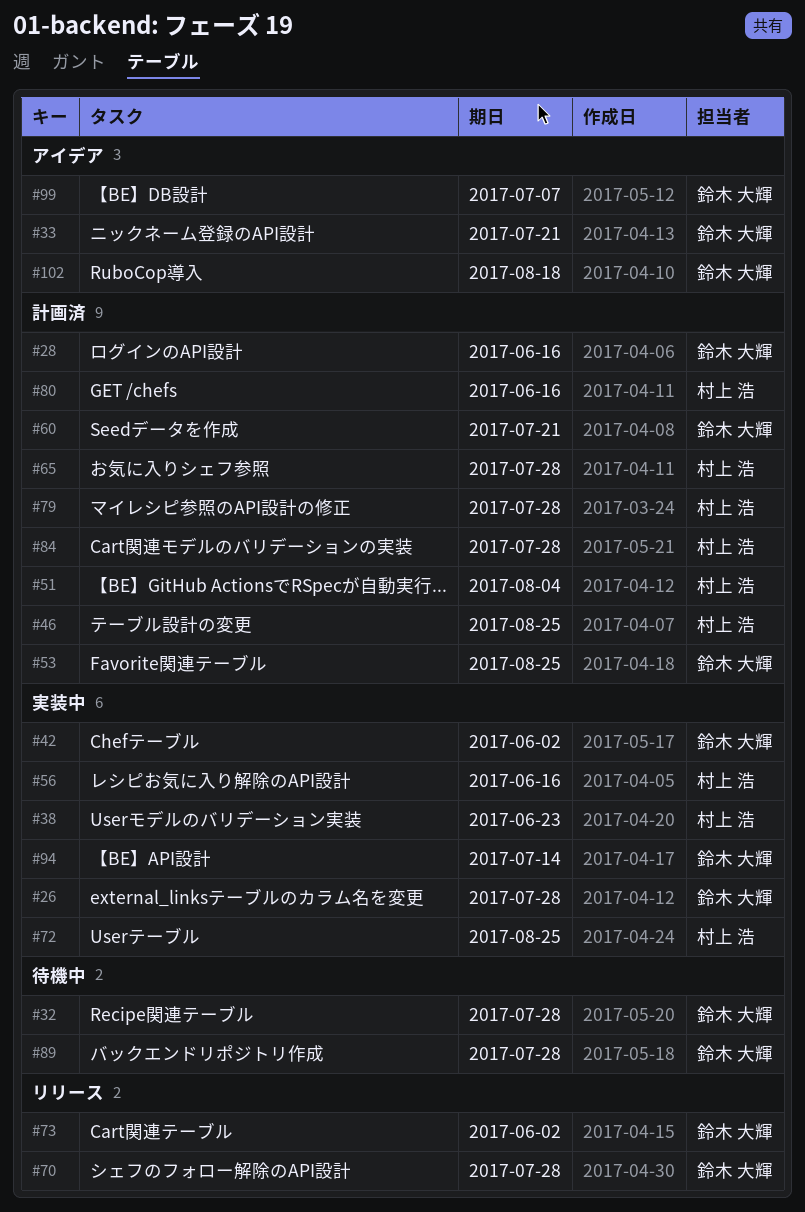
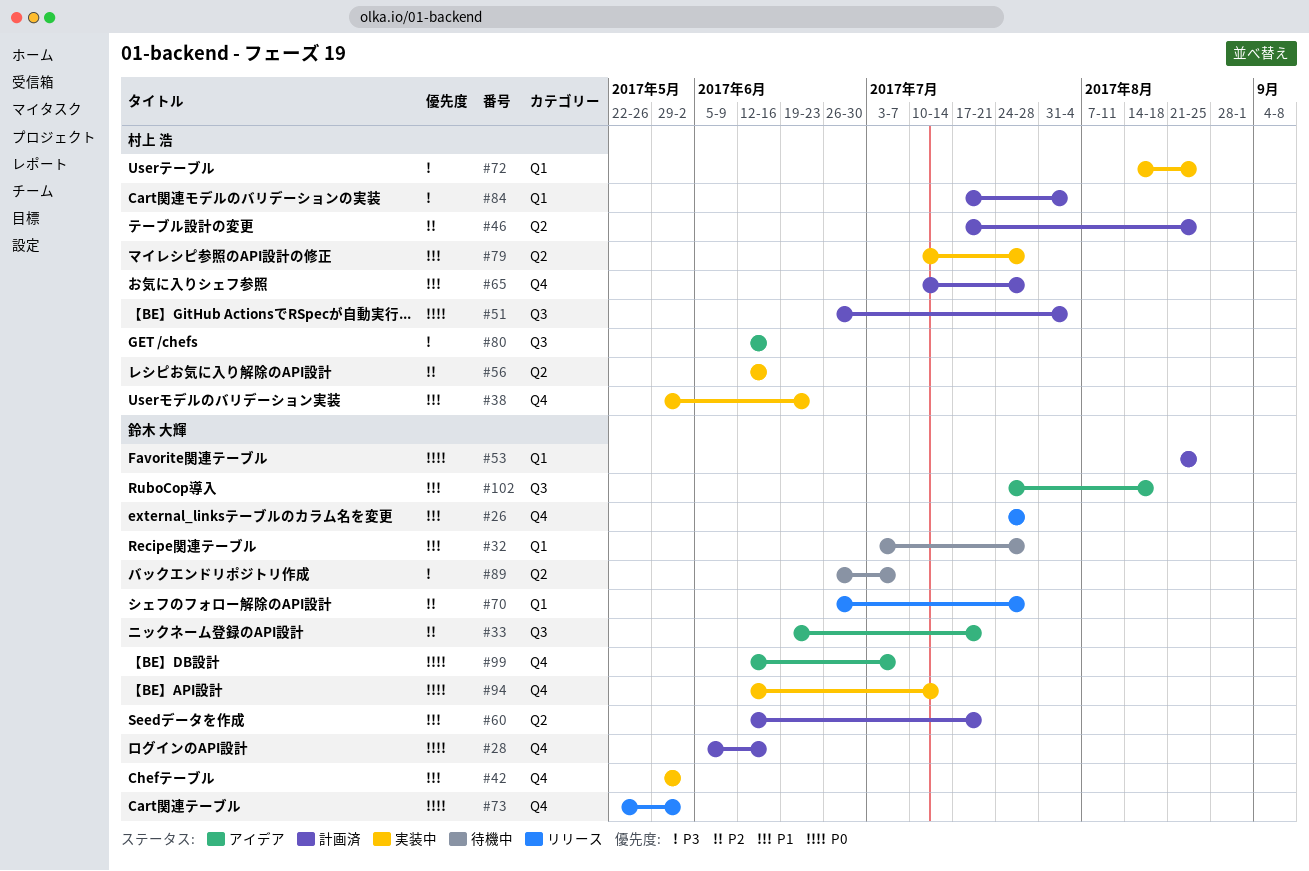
#26, status: 実装中 -> リリース
#79, status: 計画済 -> 実装中
#80, status: 計画済 -> アイデア
#84, due: Jul 28 -> Aug 4
#89, due: Jul 28 -> Jul 7

